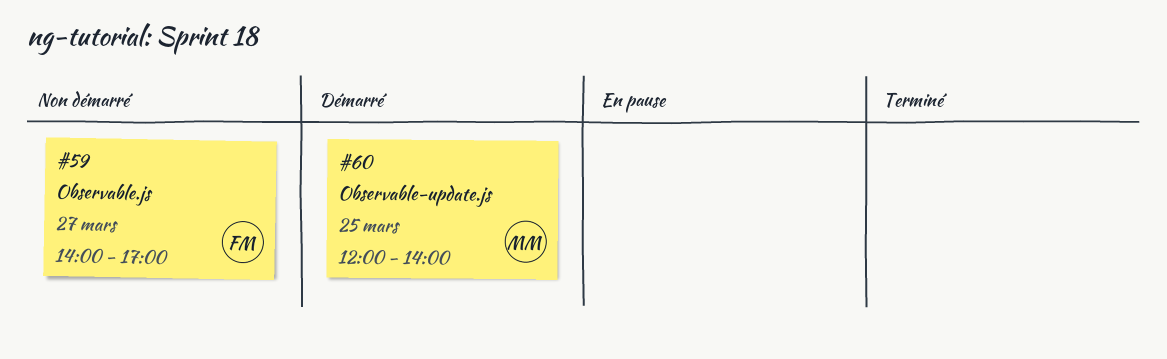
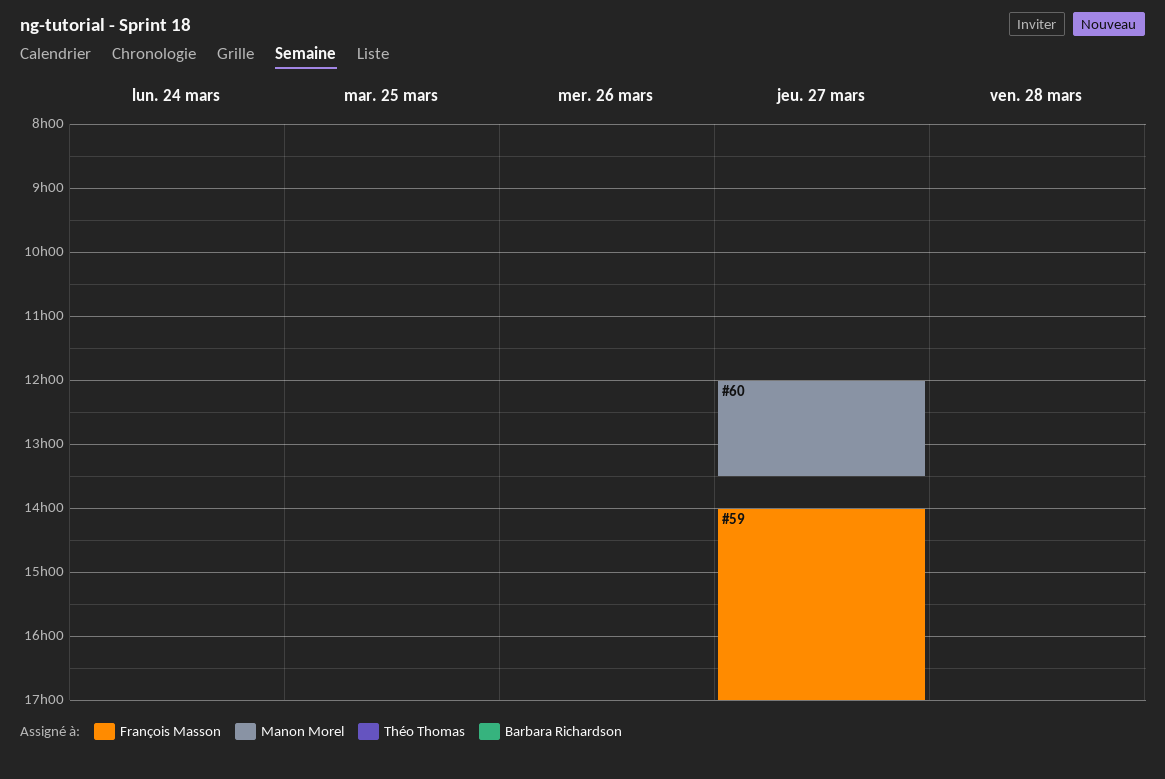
#60, day: Mar 25 -> Mar 27
#60, ends: 14:00 -> 13:30

